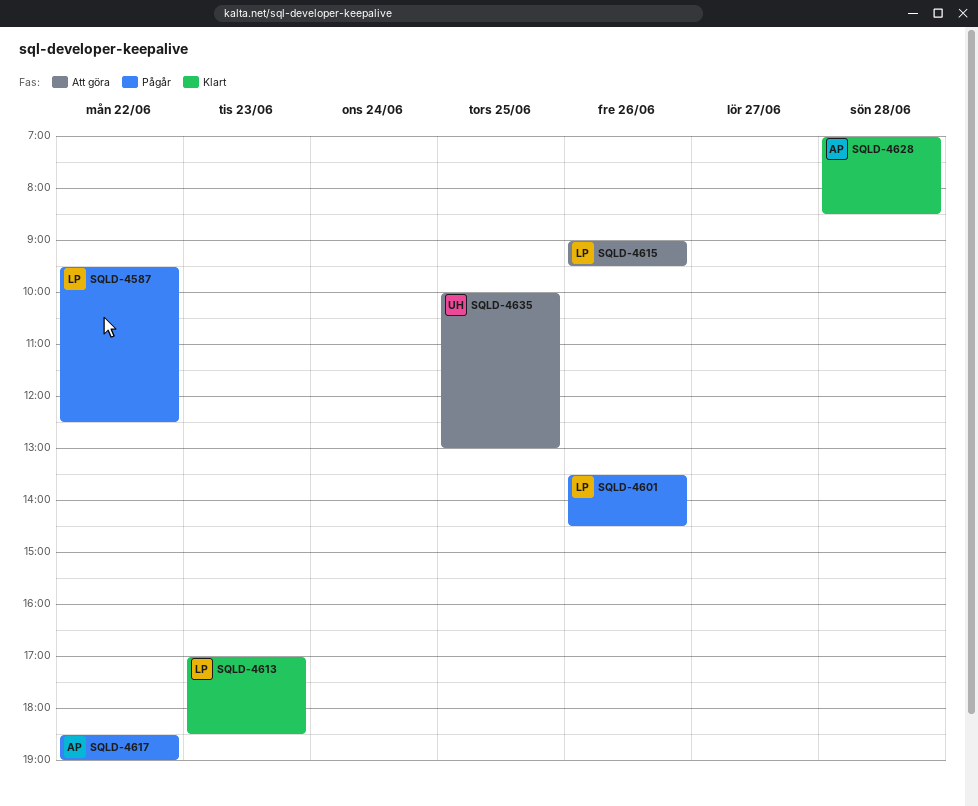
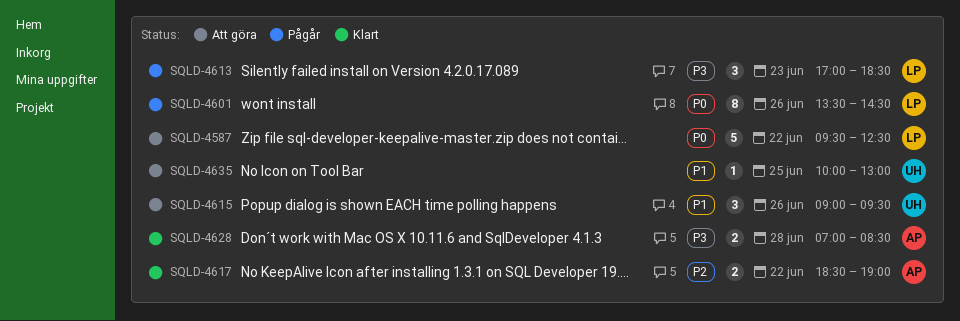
SQLD-4587, status: Pågår -> Att göra
SQLD-4613, status: Klart -> Pågår
SQLD-4615, owner: LP -> UH
SQLD-4617, status: Pågår -> Klart

